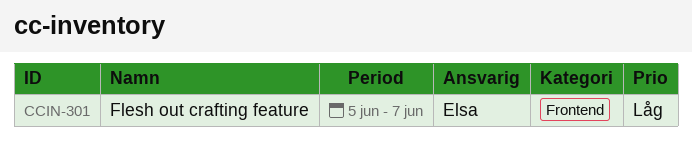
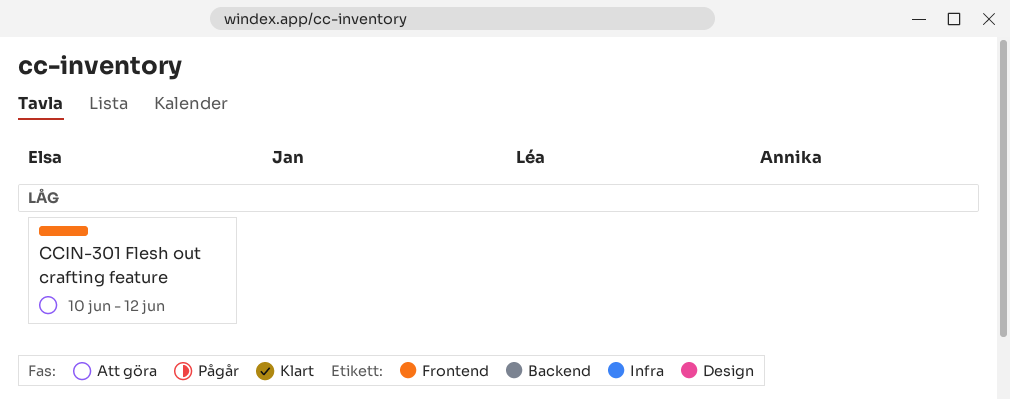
CCIN-301, start: Jun 5 -> Jun 10
CCIN-301, due: Jun 7 -> Jun 12

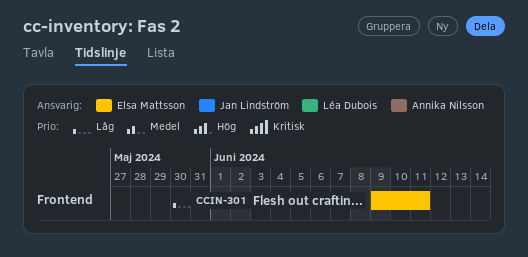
CCIN-301, start: Jun 10 -> Jun 9
CCIN-301, due: Jun 12 -> Jun 11

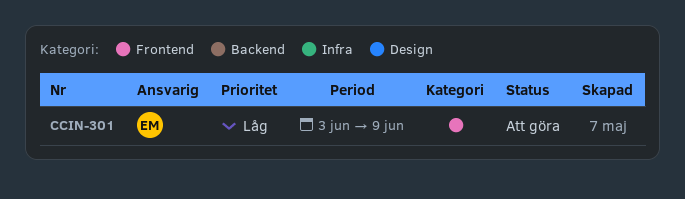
CCIN-301, start: Jun 9 -> Jun 3
CCIN-301, due: Jun 11 -> Jun 9

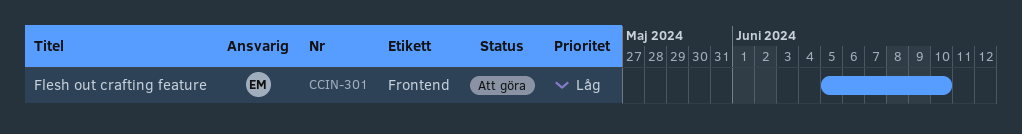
CCIN-301, start: Jun 3 -> Jun 5
CCIN-301, due: Jun 9 -> Jun 10

